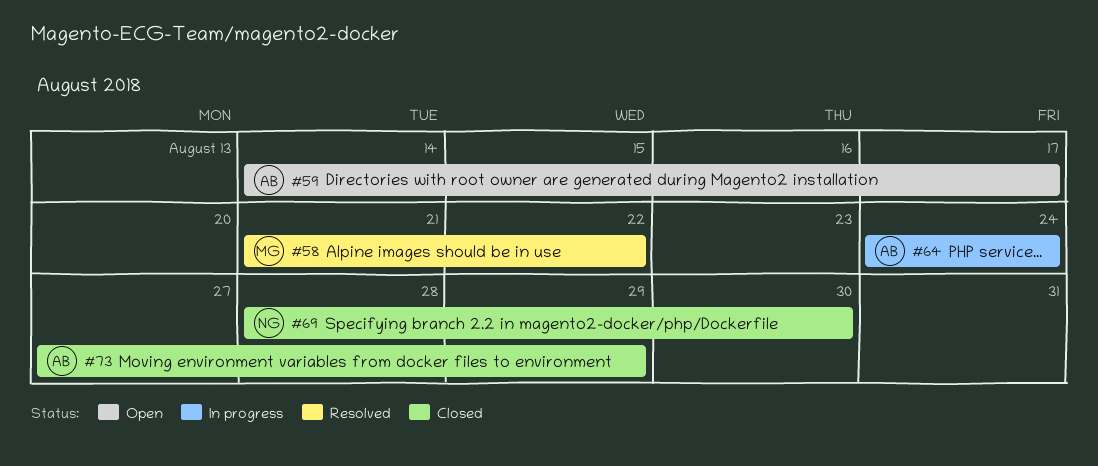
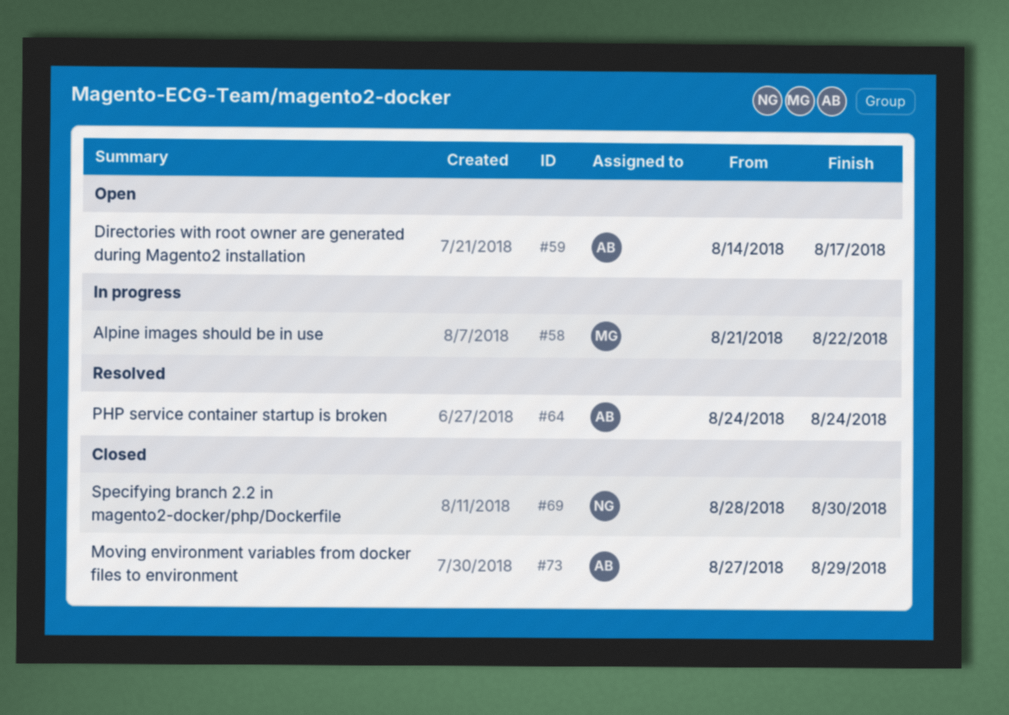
#58, status: Resolved -> In progress
#64, status: In progress -> Resolved

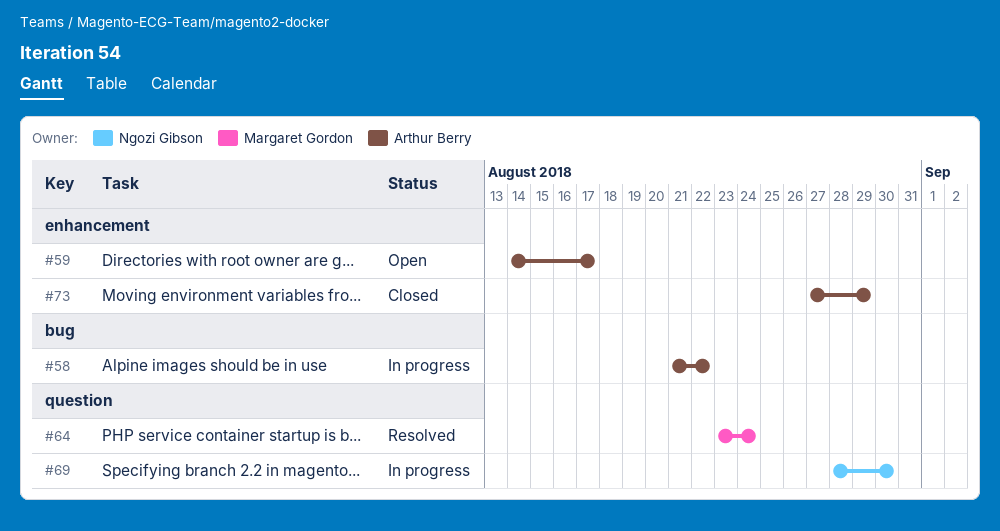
#58, owner: Margaret Gordon -> Arthur Berry
#64, owner: Arthur Berry -> Margaret Gordon
#64, start: Aug 24 -> Aug 23
#69, status: Closed -> In progress

